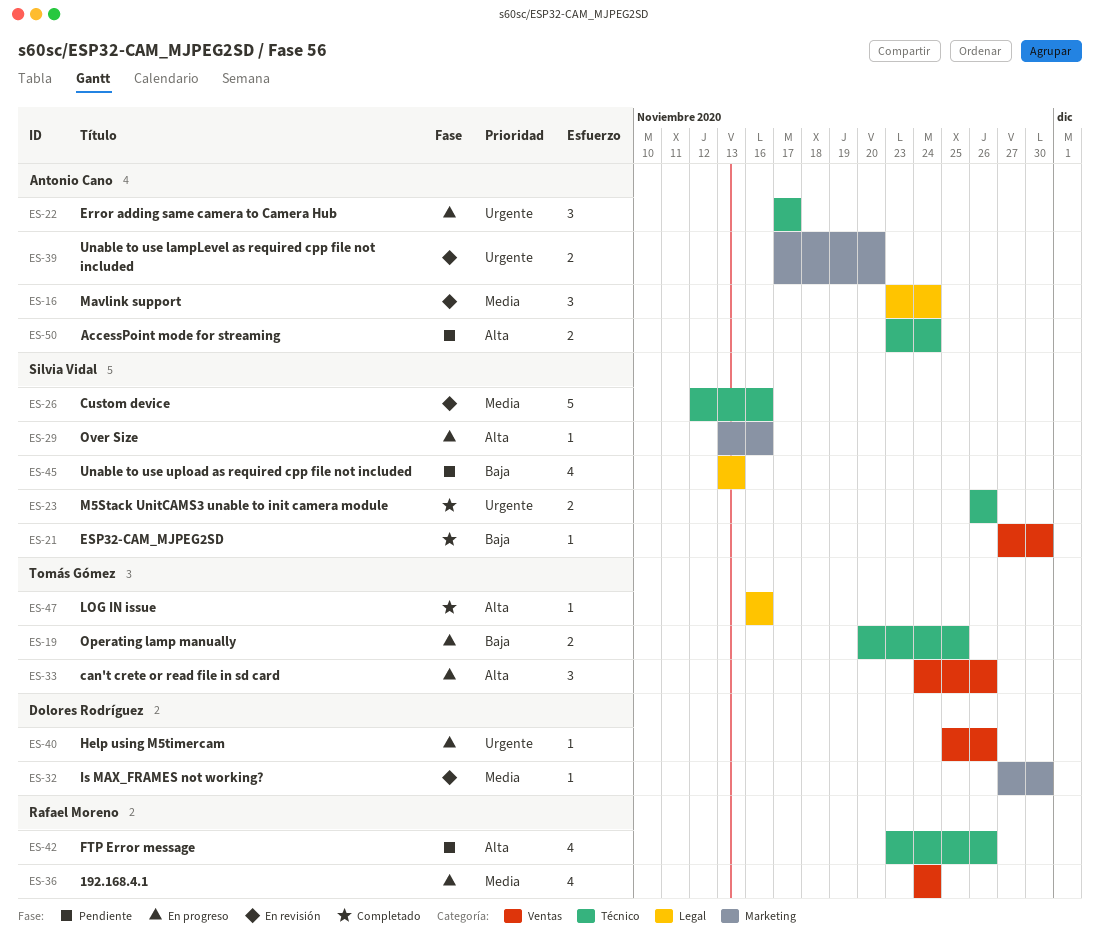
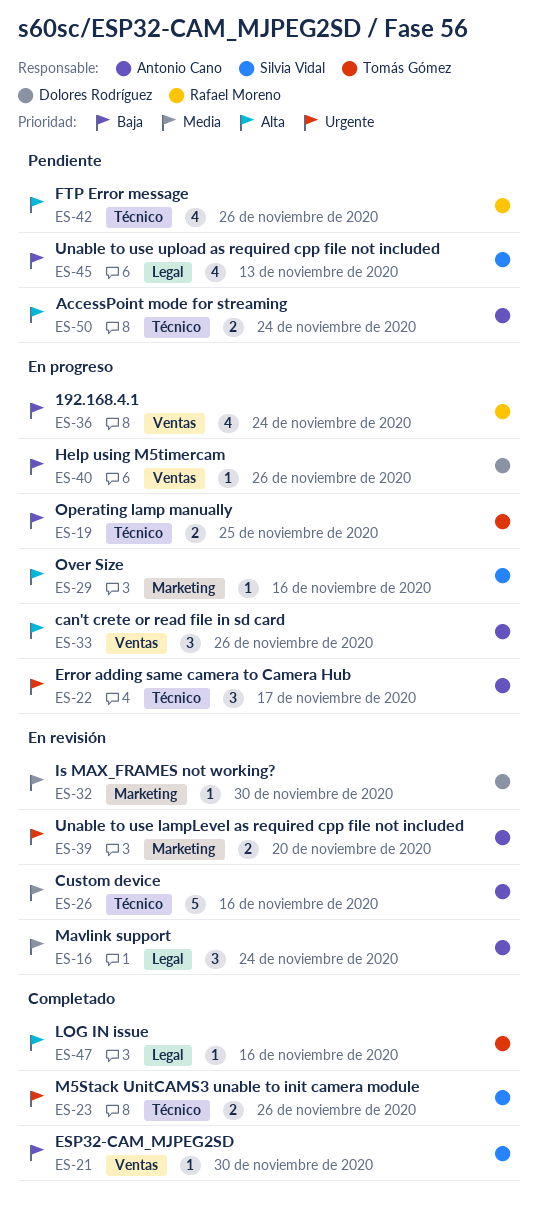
ES-26, owner: Silvia Vidal -> Antonio Cano
ES-33, owner: Tomás Gómez -> Antonio Cano
ES-36, priority: Media -> Baja
ES-40, priority: Urgente -> Baja

